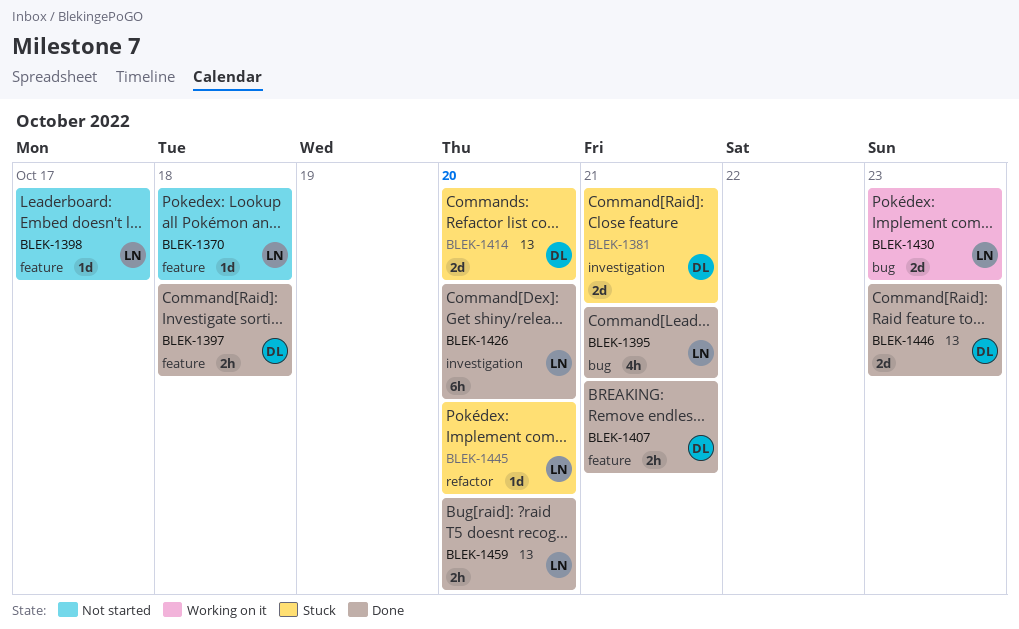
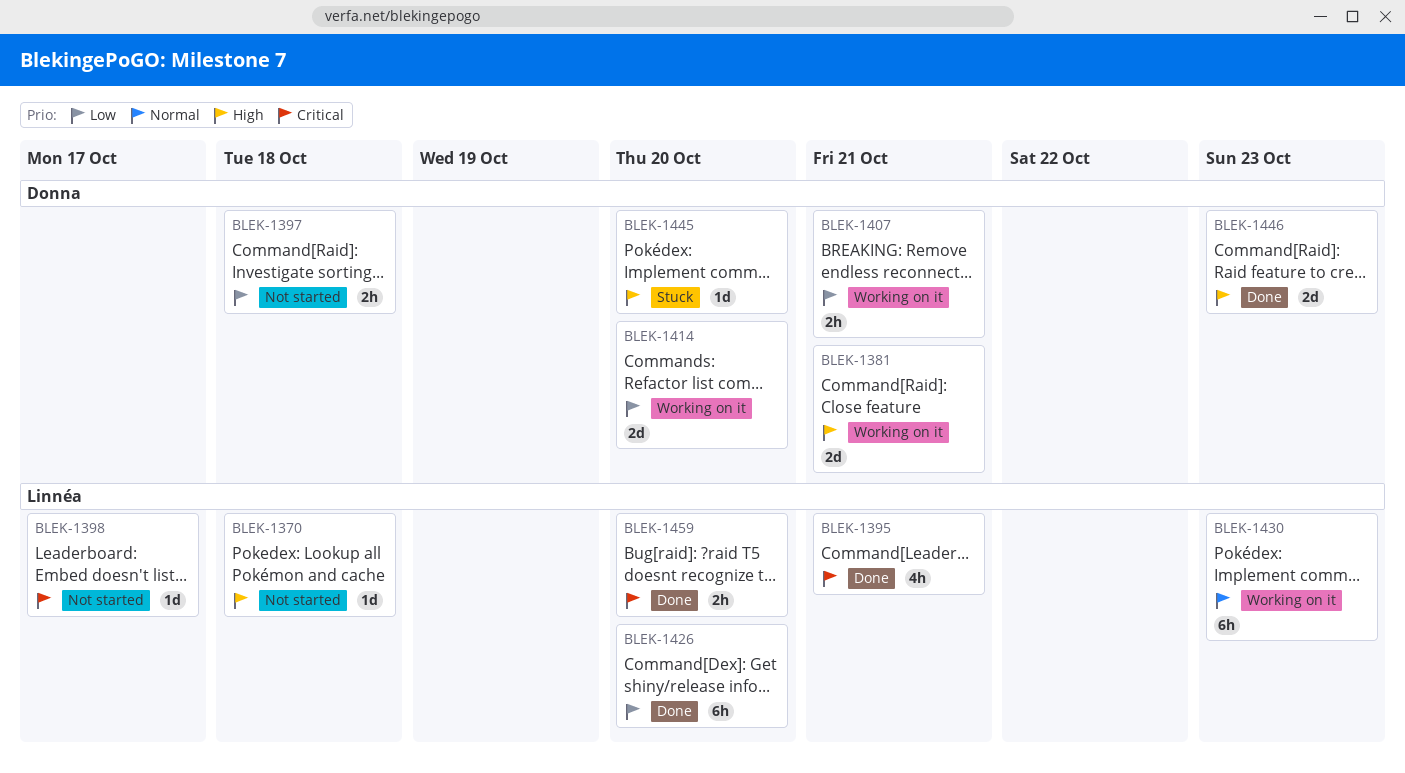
BLEK-1381, status: Stuck -> Working on it
BLEK-1397, status: Done -> Not started
BLEK-1407, status: Done -> Working on it
BLEK-1414, status: Stuck -> Working on it
BLEK-1430, estimate: 2d -> 6h
BLEK-1445, owner: Linnéa -> Donna

